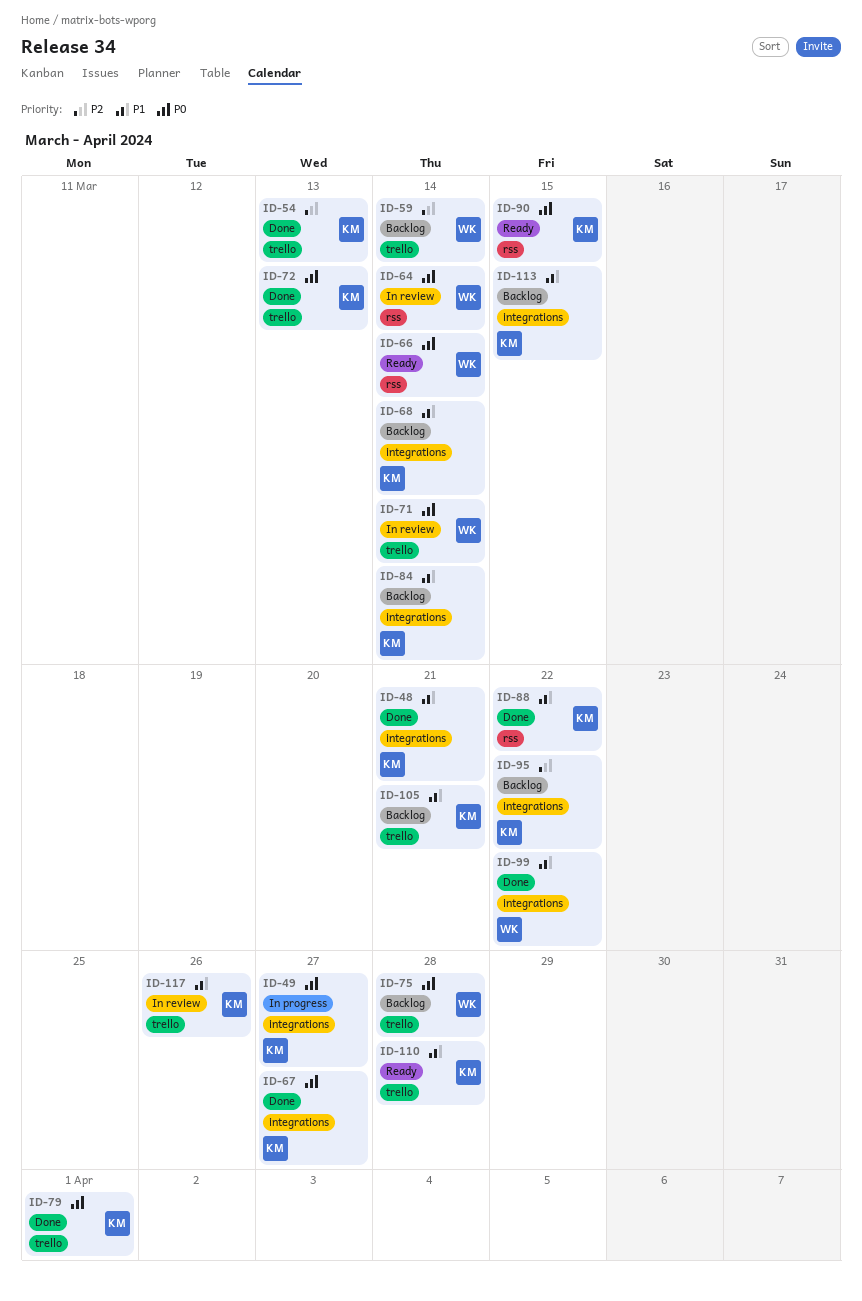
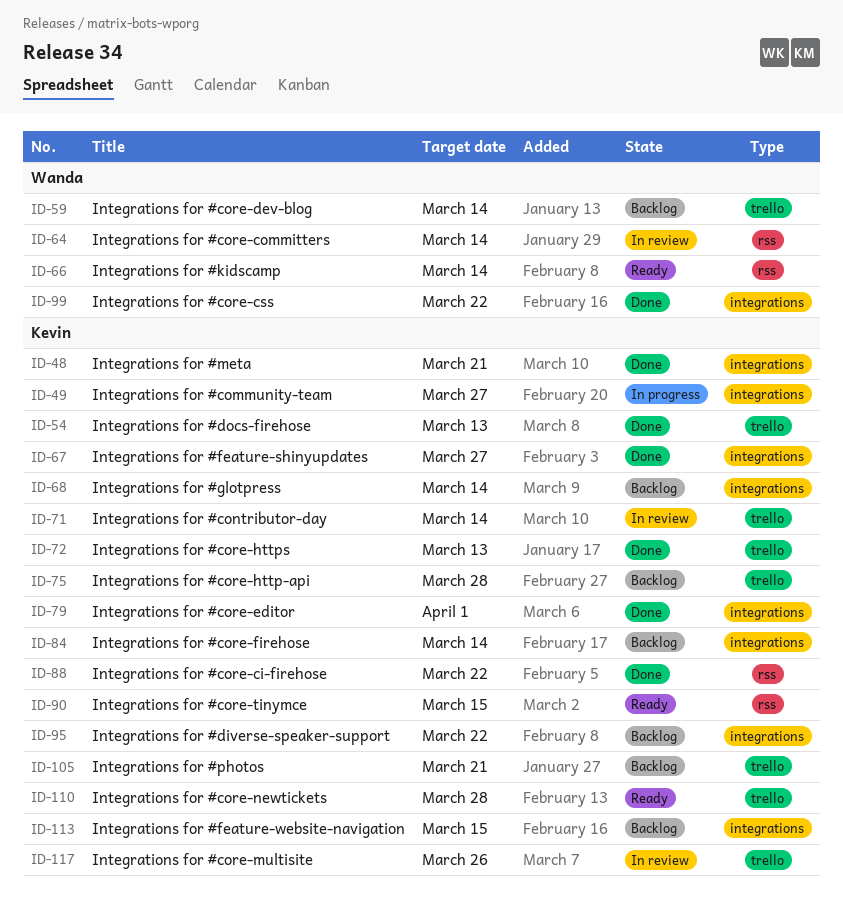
ID-71, owner: Wanda -> Kevin
ID-75, owner: Wanda -> Kevin
ID-79, label: trello -> integrations

